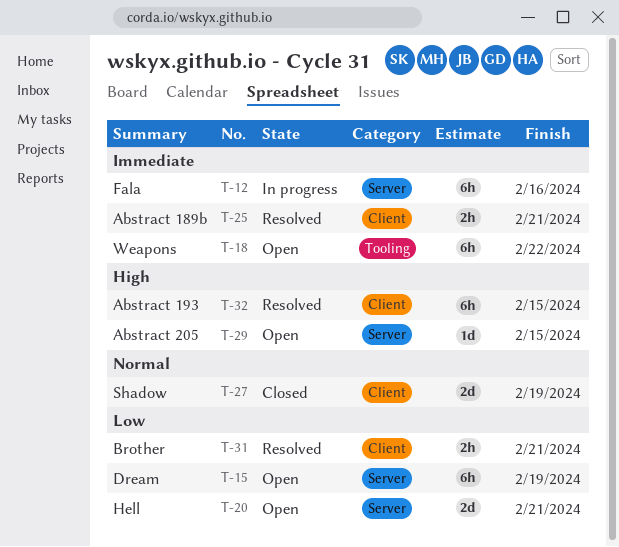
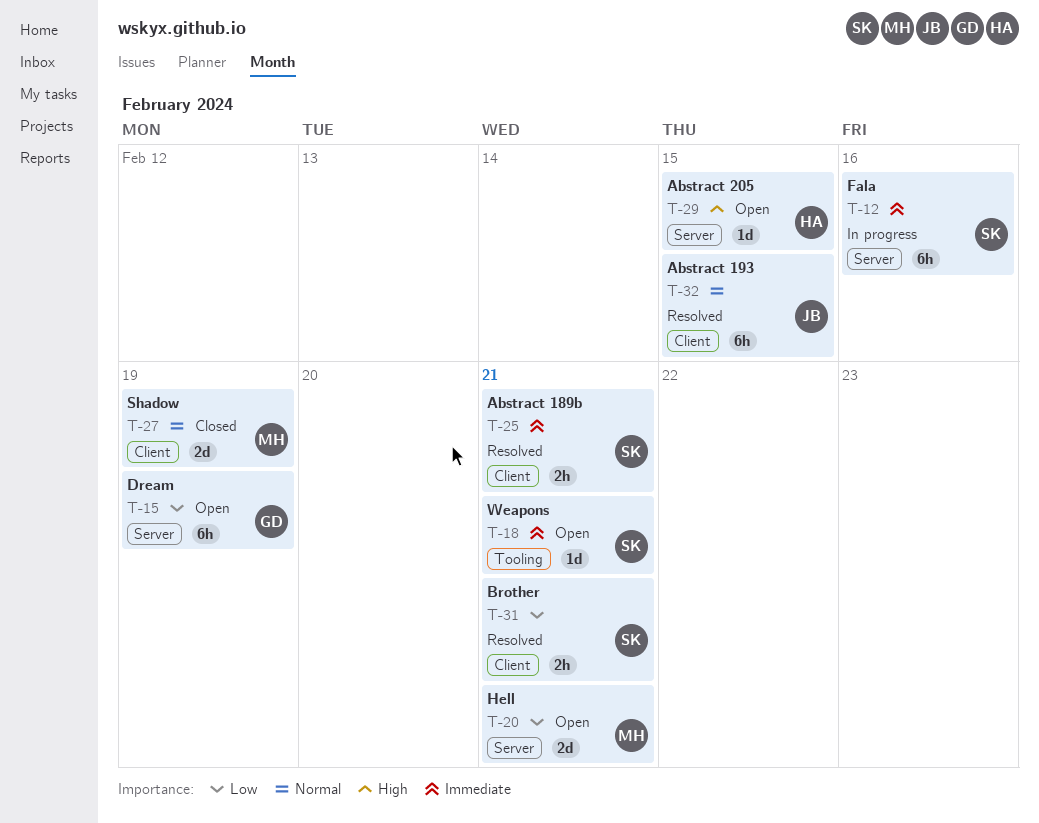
T-18, estimate: 6h -> 1d
T-18, due: Feb 22 -> Feb 21
T-32, priority: High -> Normal

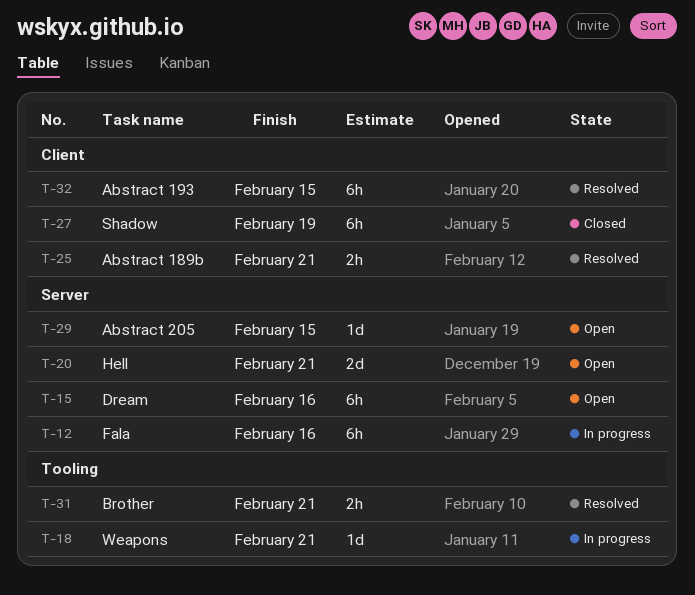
T-15, due: Feb 19 -> Feb 16
T-18, status: Open -> In progress
T-27, estimate: 2d -> 6h
T-31, label: Client -> Tooling

